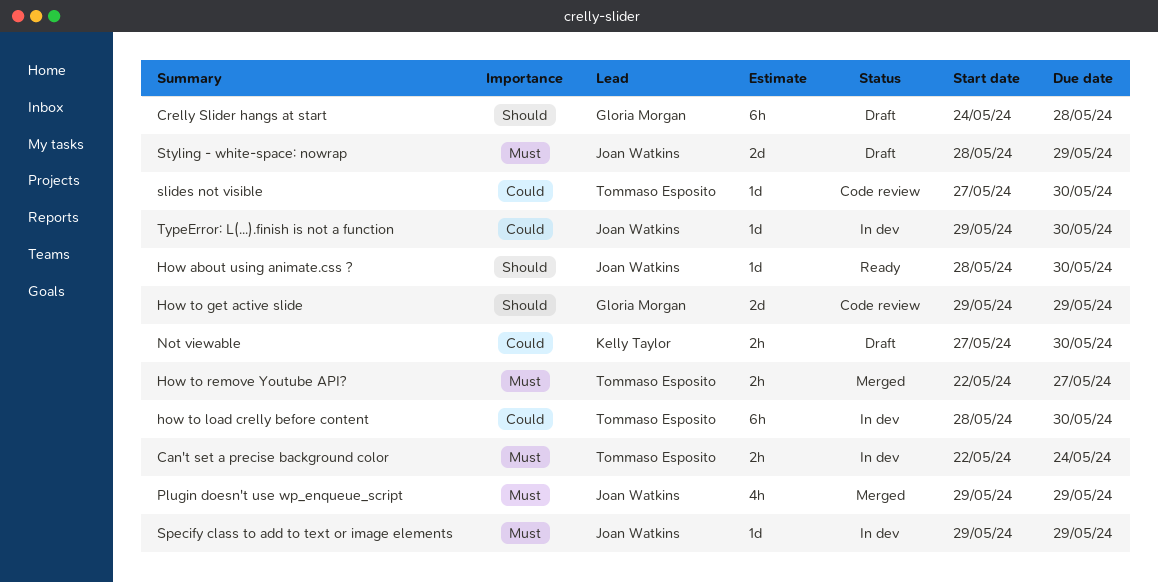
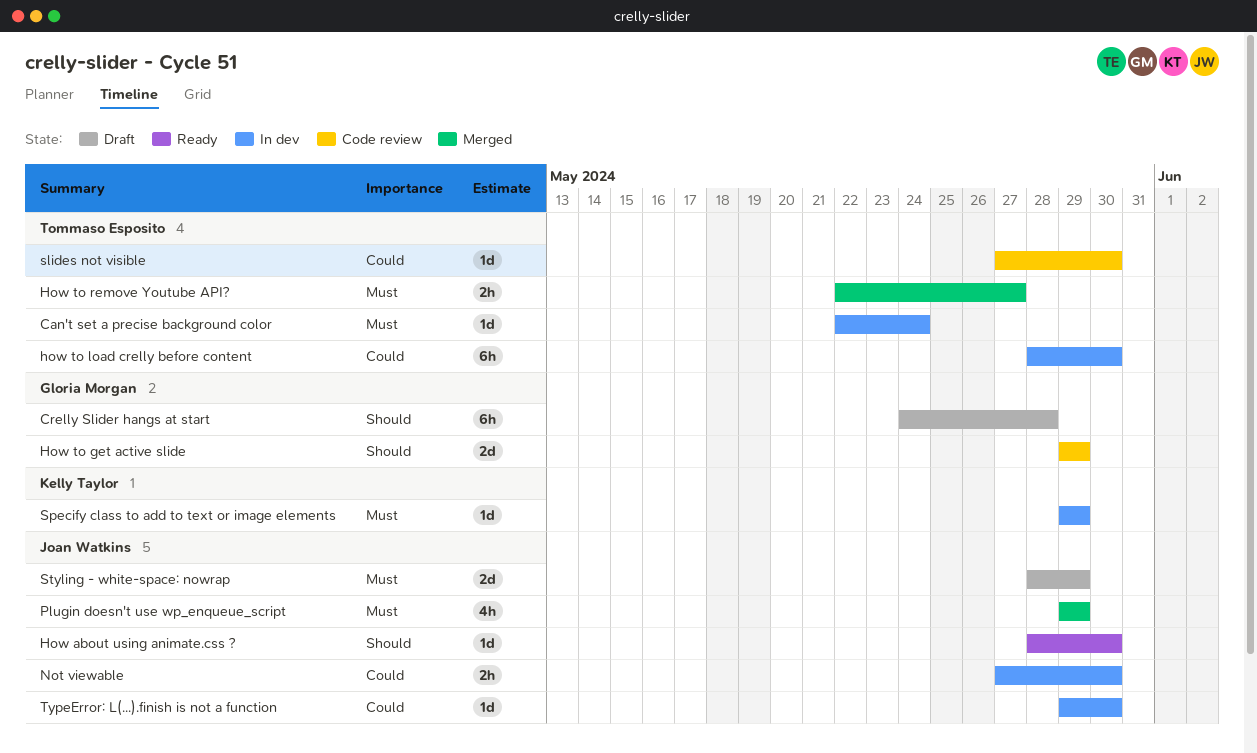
Can't set a precise background color, estimate: 2h -> 1d
Not viewable, status: Draft -> In dev
Not viewable, owner: Kelly Taylor -> Joan Watkins
Specify class to add to text or image elements, owner: Joan Watkins -> Kelly Taylor

